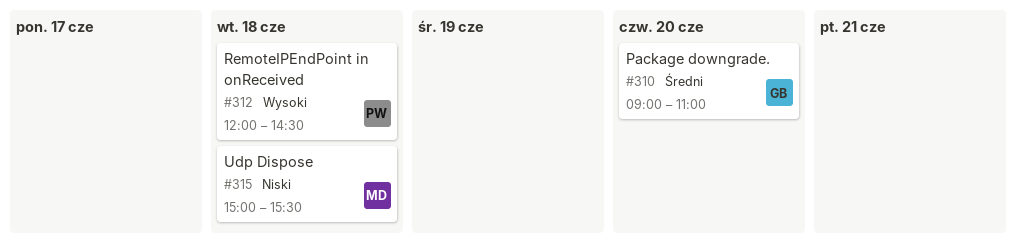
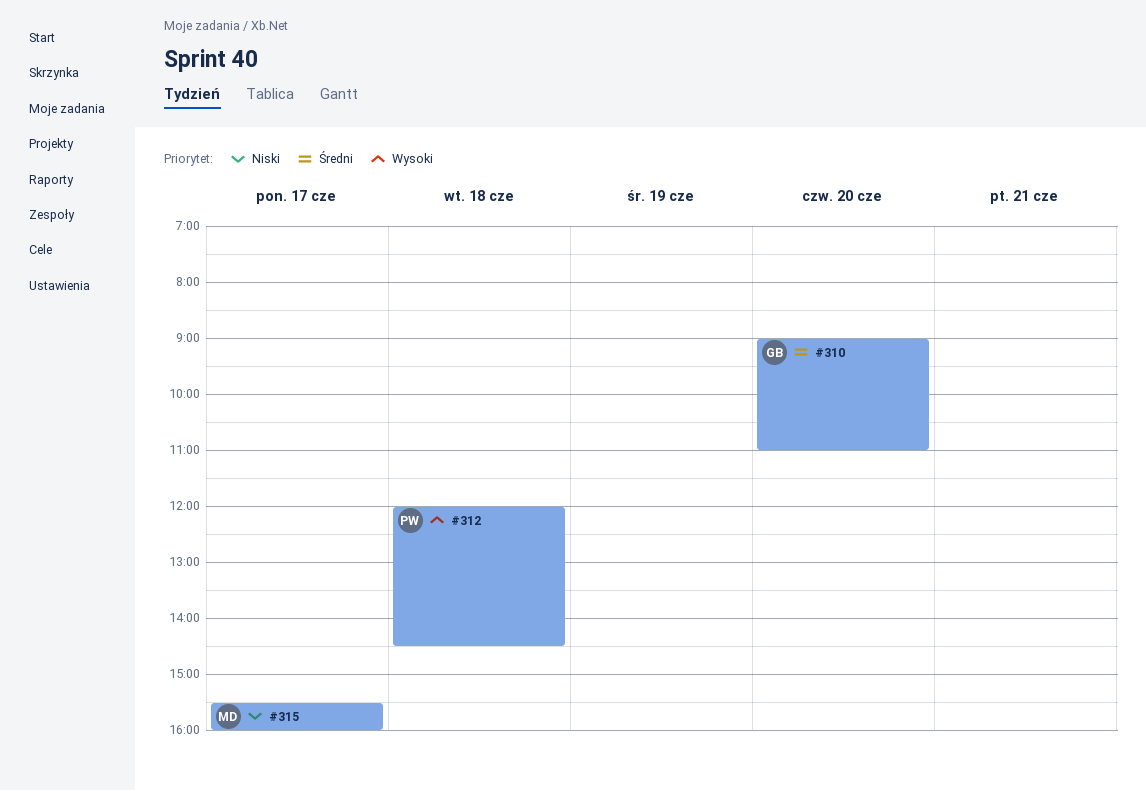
#315, day: Jun 18 -> Jun 17
#315, begins: 15:00 -> 15:30
#315, ends: 15:30 -> 16:00

